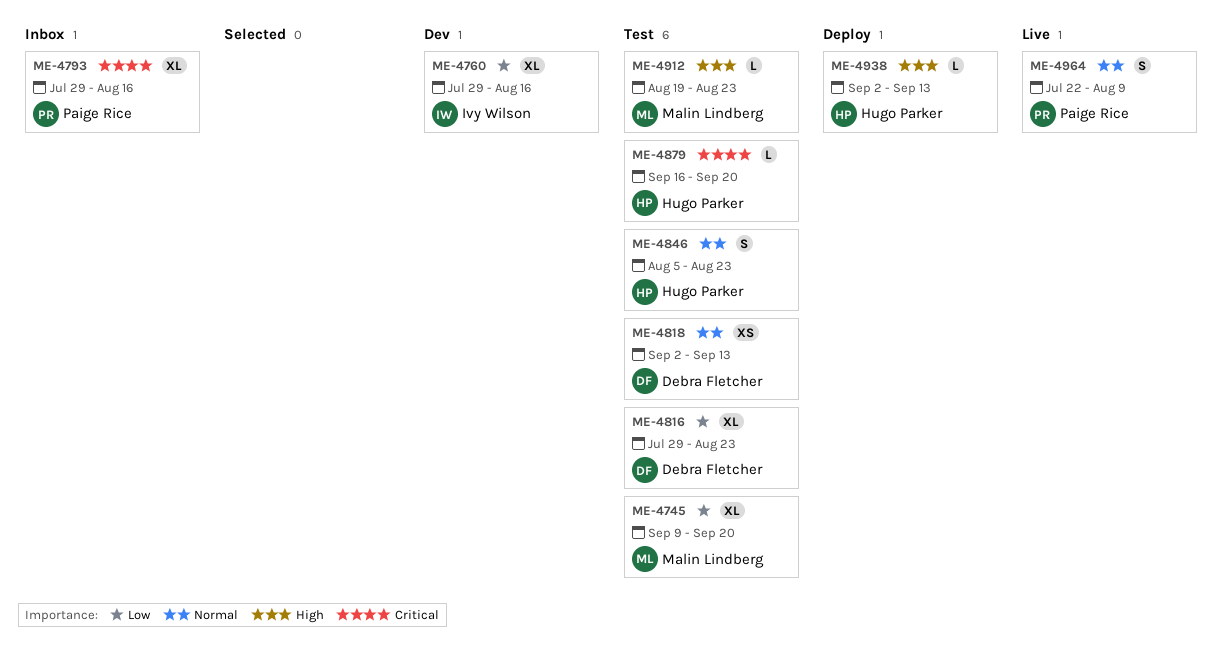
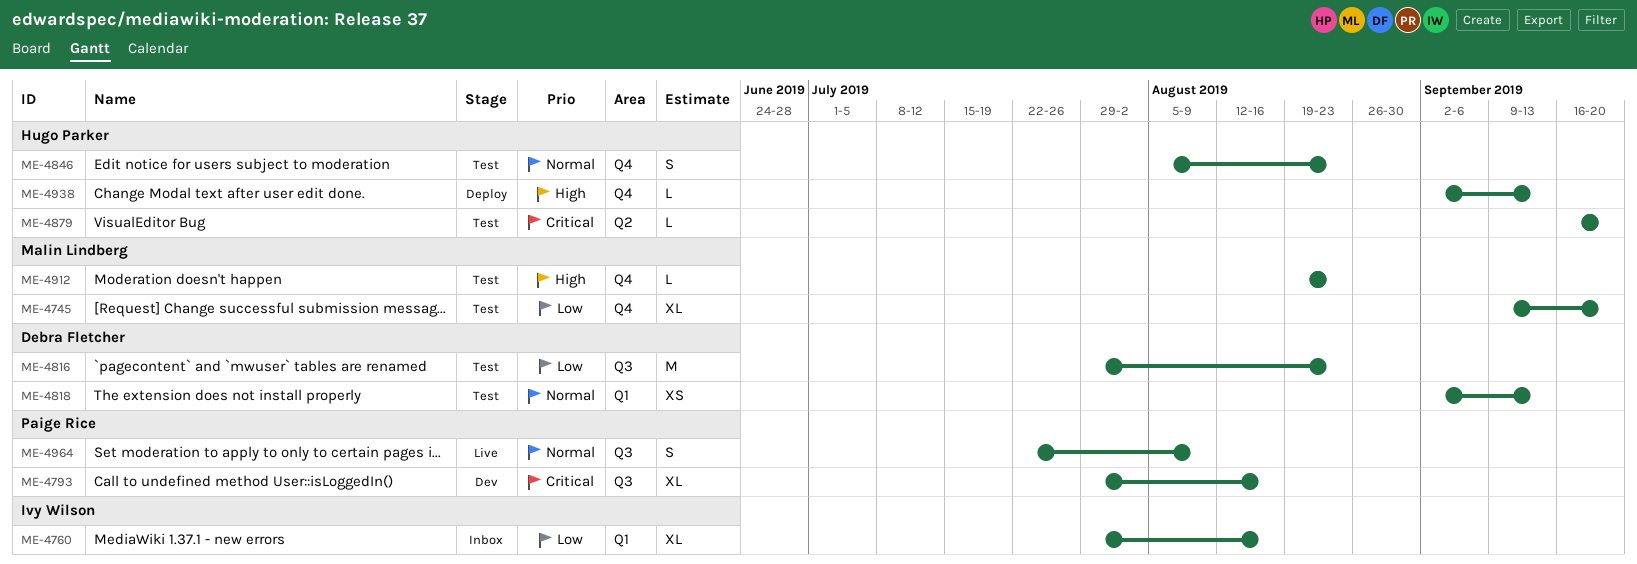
ME-4760, status: Dev -> Inbox
ME-4793, status: Inbox -> Dev
ME-4816, estimate: XL -> M

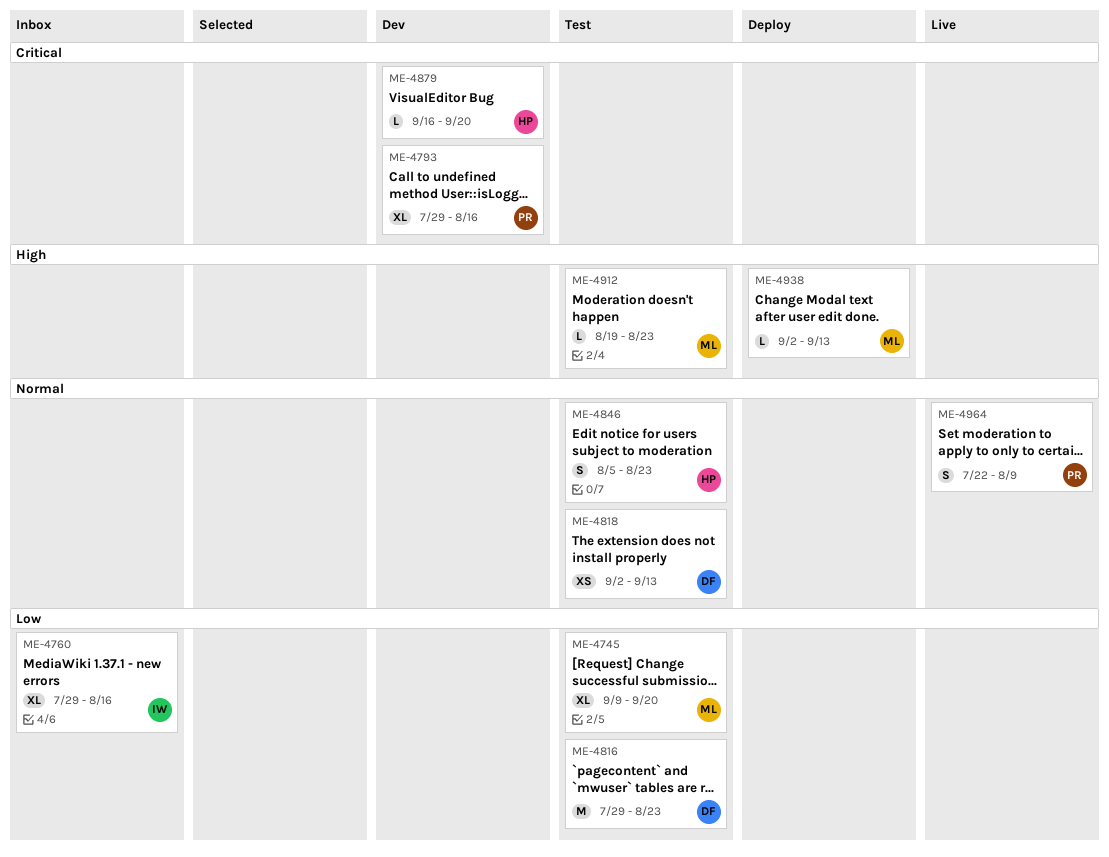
ME-4879, status: Test -> Dev
ME-4938, owner: Hugo Parker -> Malin Lindberg

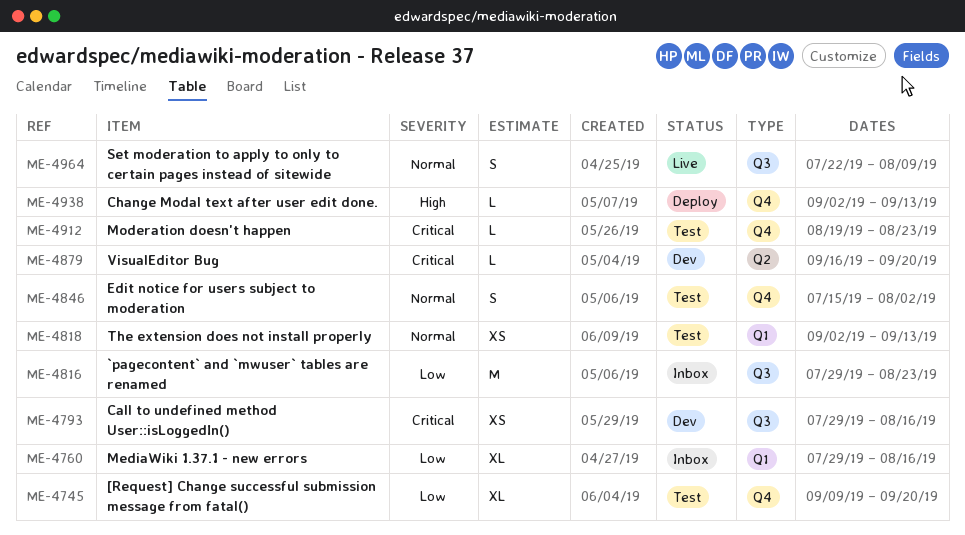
ME-4793, estimate: XL -> XS
ME-4816, status: Test -> Inbox
ME-4846, start: Aug 5 -> Jul 15
ME-4846, due: Aug 23 -> Aug 2
ME-4912, priority: High -> Critical

